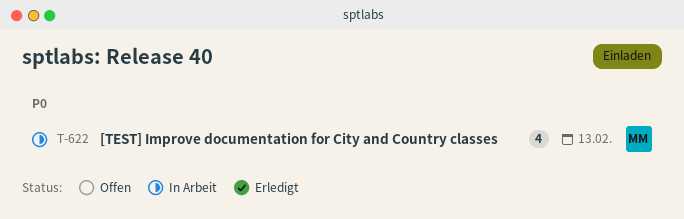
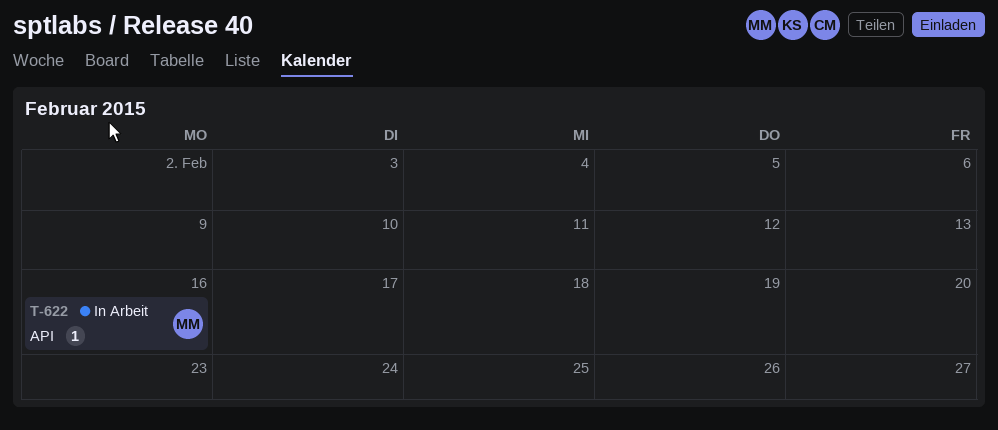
T-622, estimate: 4 -> 1
T-622, due: Feb 13 -> Feb 16

